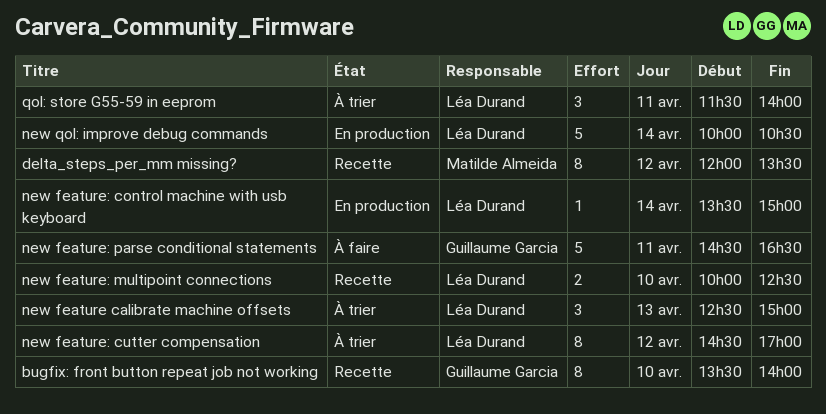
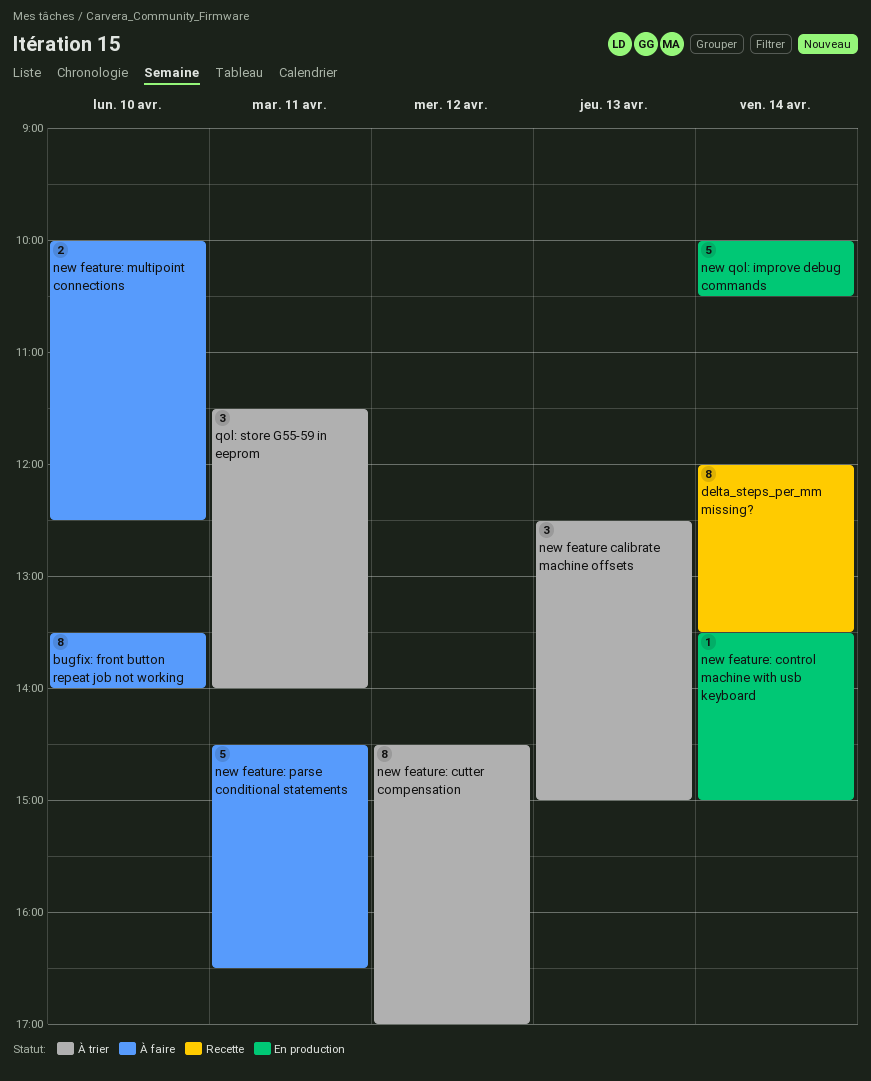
bugfix: front button repeat job not working, status: Recette -> À faire
delta_steps_per_mm missing?, day: Apr 12 -> Apr 14
new feature: multipoint connections, status: Recette -> À faire

